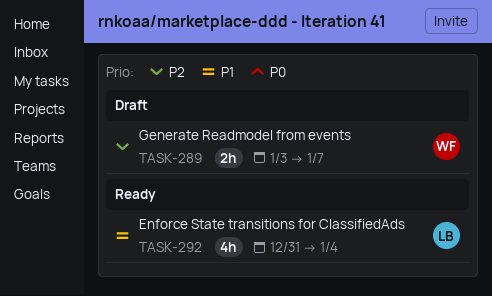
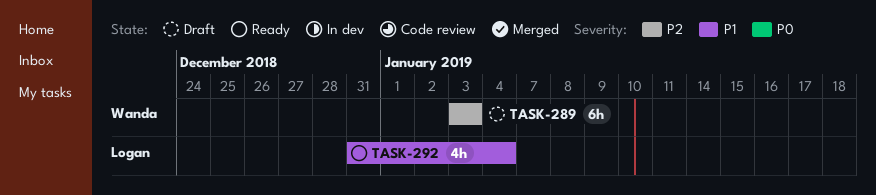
TASK-289, estimate: 2h -> 6h
TASK-289, due: Jan 7 -> Jan 3

